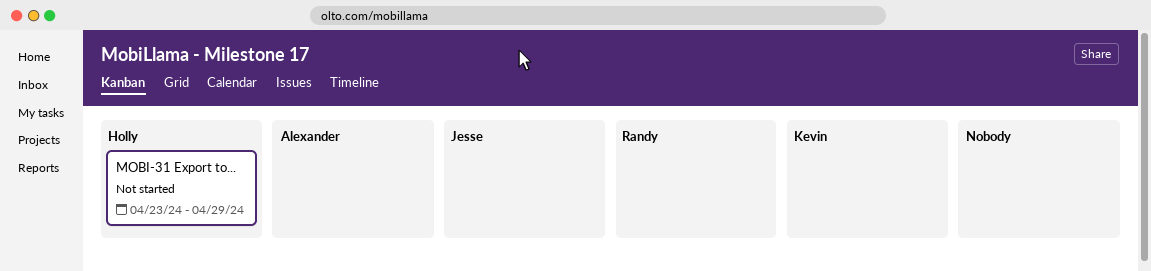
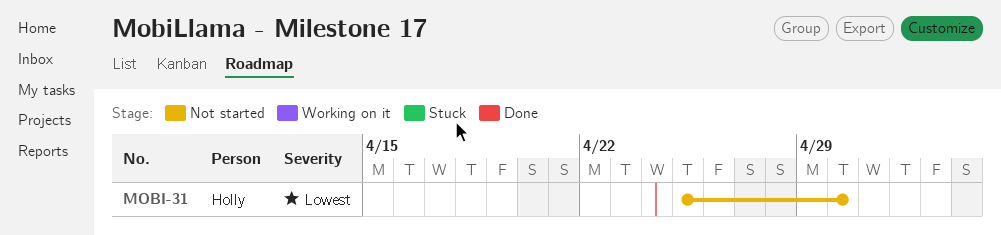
MOBI-31, start: Apr 23 -> Apr 25
MOBI-31, due: Apr 29 -> Apr 30

